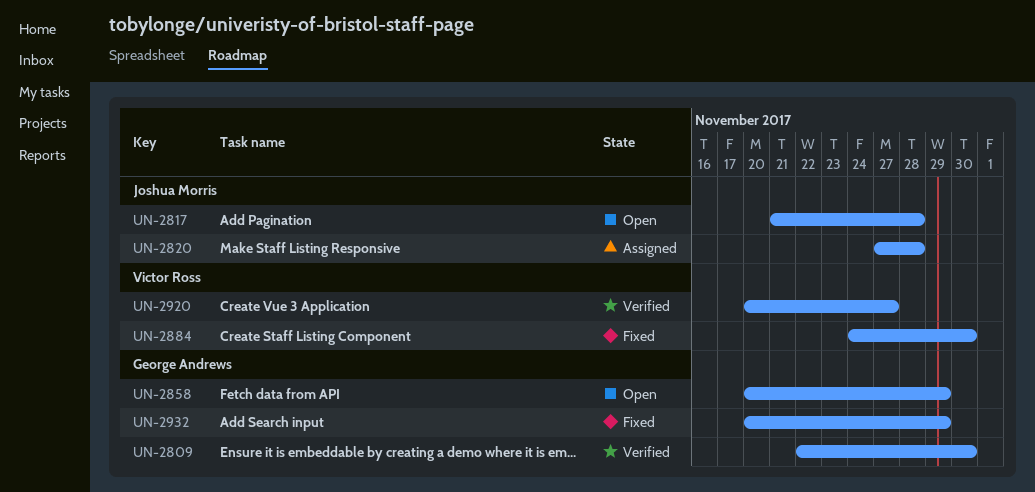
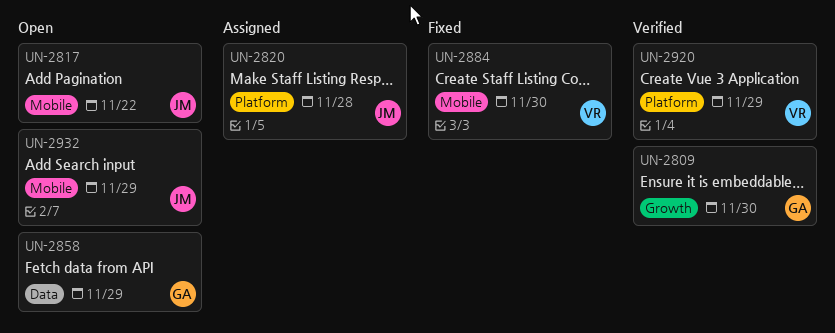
UN-2817, due: Nov 28 -> Nov 22
UN-2920, due: Nov 27 -> Nov 29
UN-2932, status: Fixed -> Open
UN-2932, owner: George Andrews -> Joshua Morris

